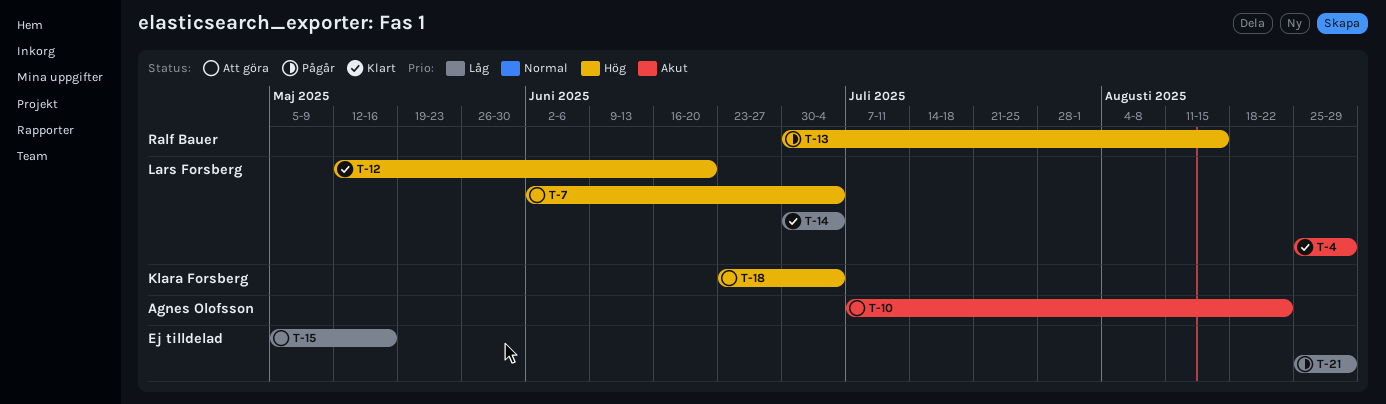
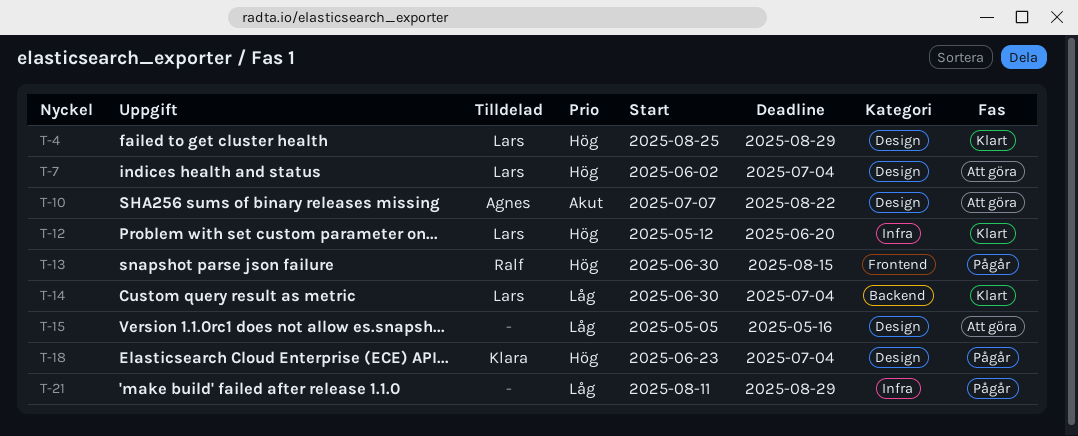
T-4, priority: Akut -> Hög
T-18, status: Att göra -> Pågår
T-21, start: Aug 25 -> Aug 11

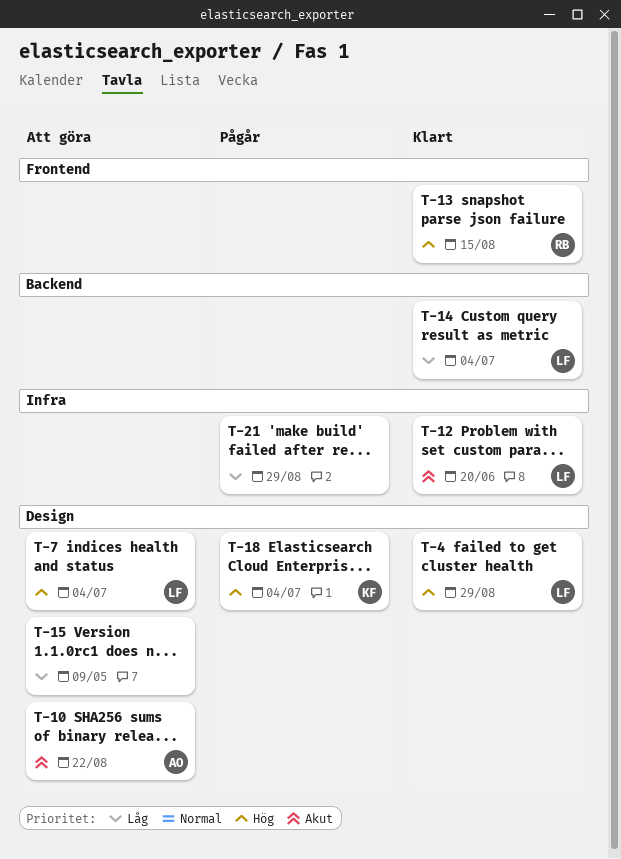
T-12, priority: Hög -> Akut
T-13, status: Pågår -> Klart
T-15, due: May 16 -> May 9

